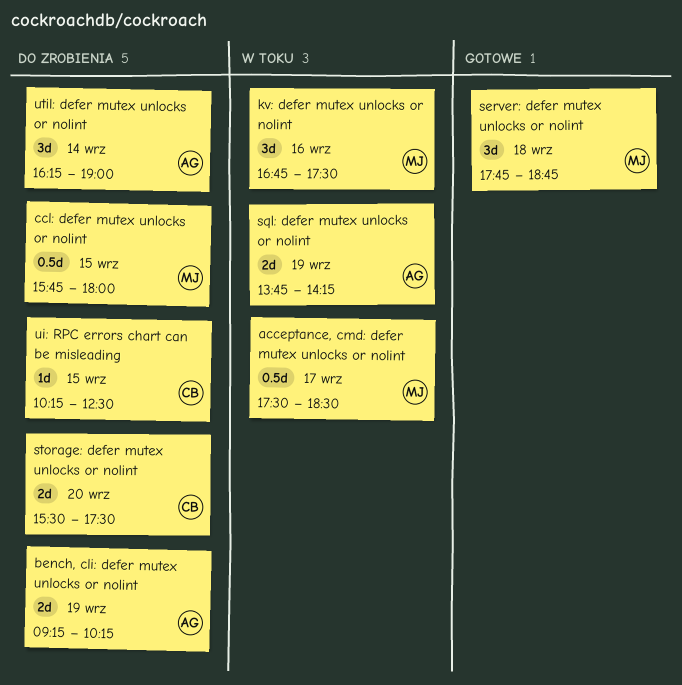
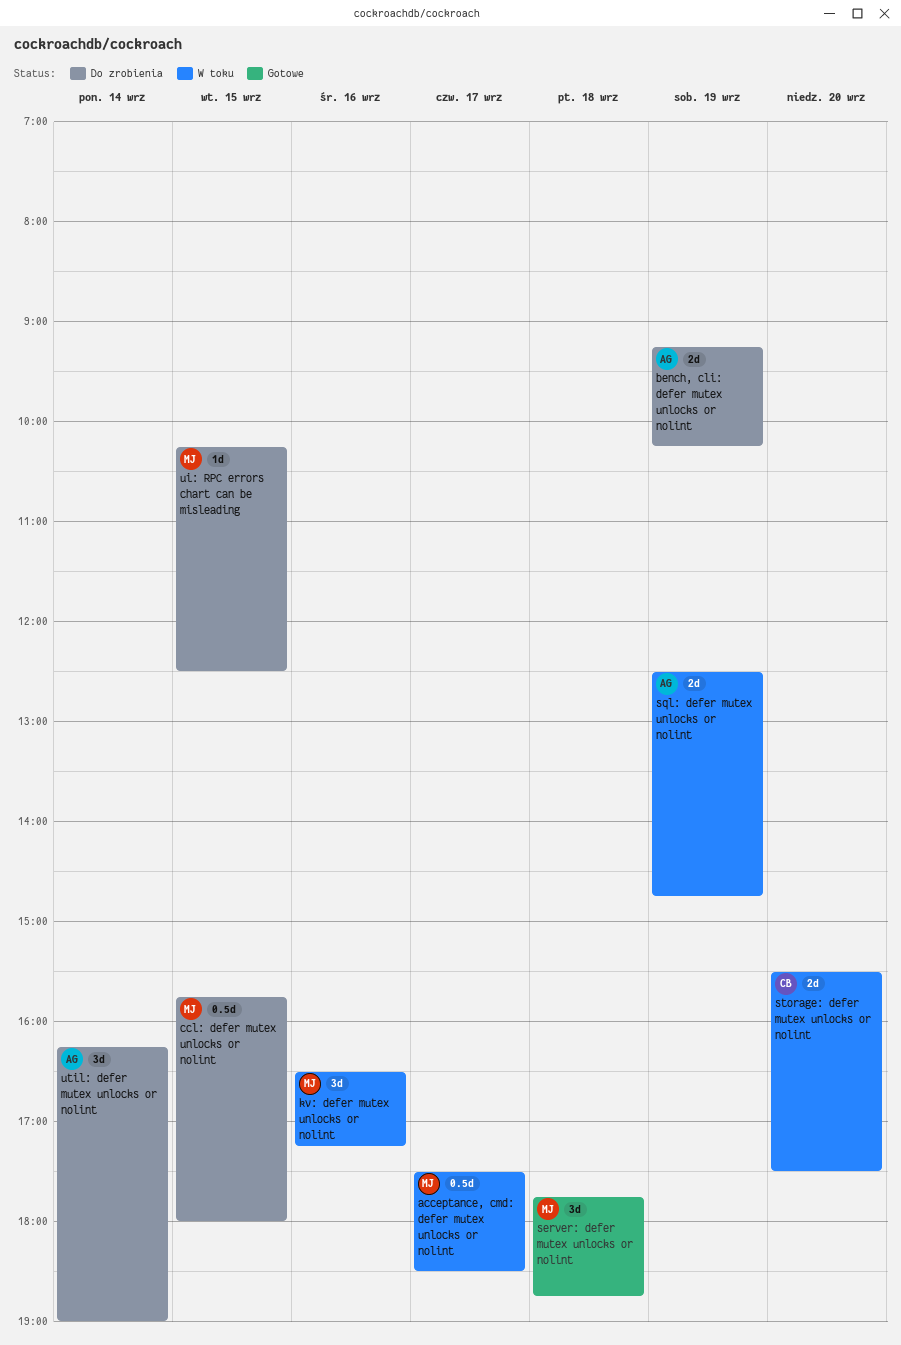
kv: defer mutex unlocks or nolint, begins: 16:45 -> 16:30
kv: defer mutex unlocks or nolint, ends: 17:30 -> 17:15
sql: defer mutex unlocks or nolint, begins: 13:45 -> 12:30
sql: defer mutex unlocks or nolint, ends: 14:15 -> 14:45
storage: defer mutex unlocks or nolint, status: Do zrobienia -> W toku
ui: RPC errors chart can be misleading, owner: CB -> MJ

